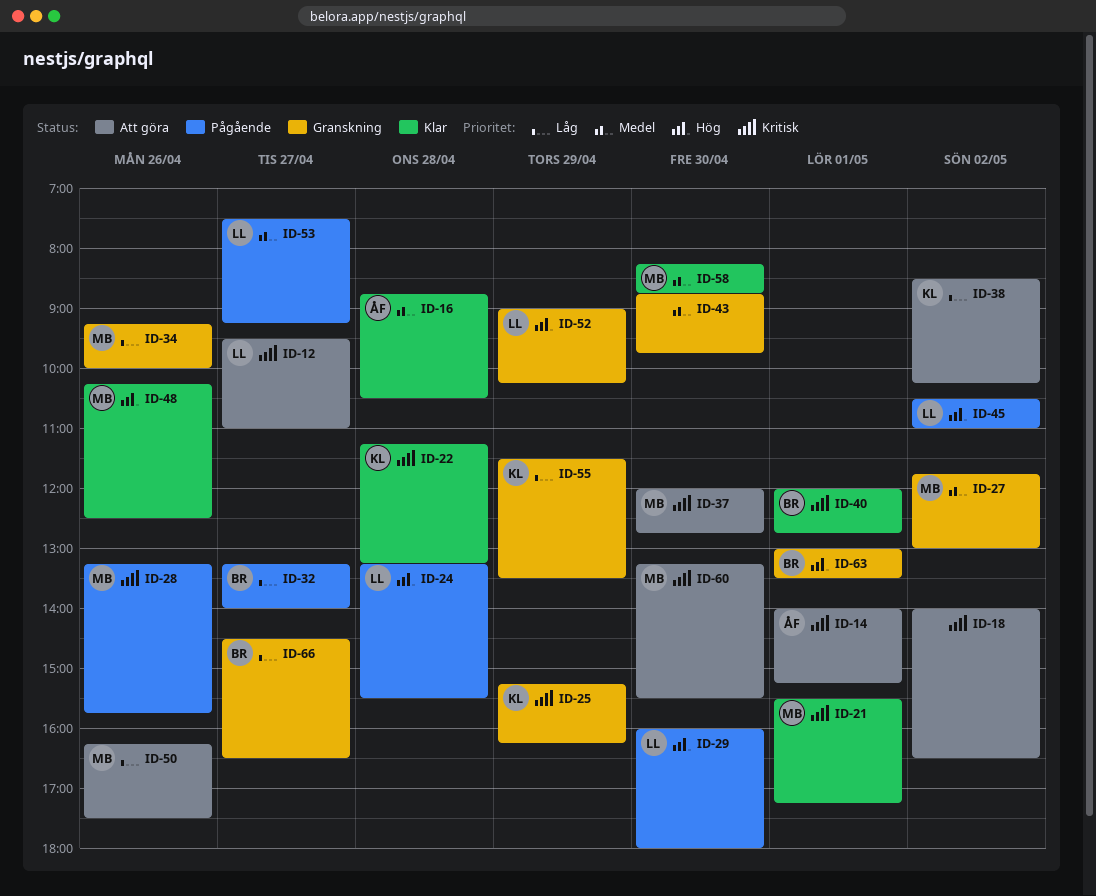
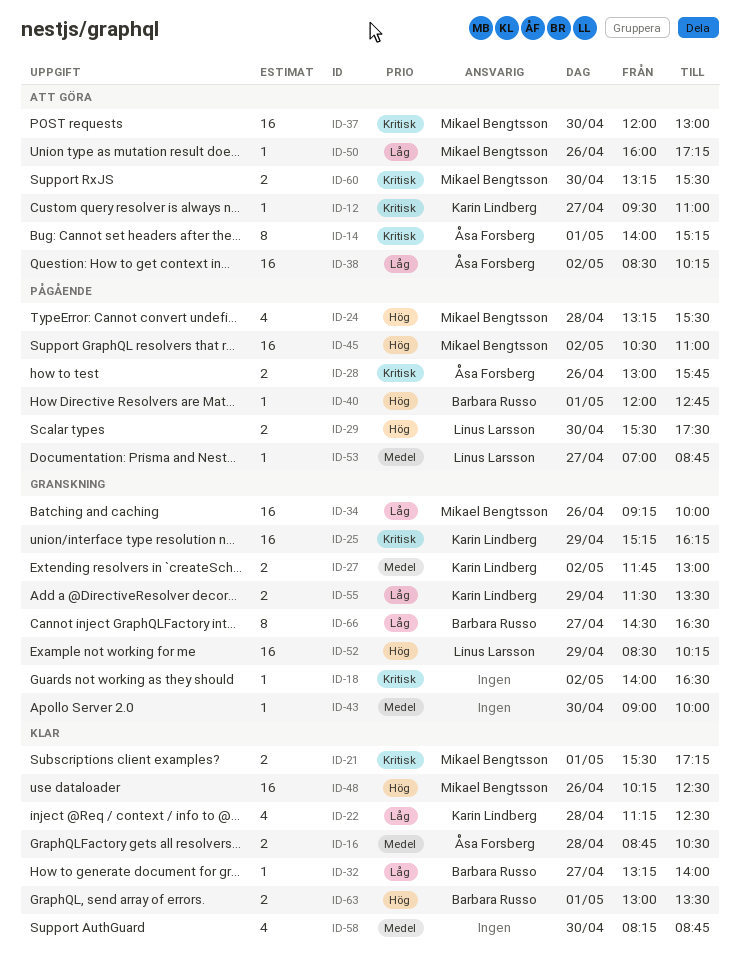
ID-12, owner: Linus Larsson -> Karin Lindberg
ID-18, status: Att göra -> Granskning
ID-22, priority: Kritisk -> Låg
ID-22, ends: 13:15 -> 12:30
ID-24, owner: Linus Larsson -> Mikael Bengtsson
ID-27, owner: Mikael Bengtsson -> Karin Lindberg
ID-28, owner: Mikael Bengtsson -> Åsa Forsberg
ID-28, begins: 13:15 -> 13:00
ID-29, begins: 16:00 -> 15:30
ID-29, ends: 18:00 -> 17:30
ID-32, status: Pågående -> Klar
ID-37, ends: 12:45 -> 13:00
ID-38, owner: Karin Lindberg -> Åsa Forsberg
ID-40, status: Klar -> Pågående
ID-40, priority: Kritisk -> Hög
ID-43, begins: 08:45 -> 09:00
ID-43, ends: 09:45 -> 10:00
ID-45, owner: Linus Larsson -> Mikael Bengtsson
ID-50, begins: 16:15 -> 16:00
ID-50, ends: 17:30 -> 17:15
ID-52, begins: 09:00 -> 08:30
ID-53, begins: 07:30 -> 07:00
ID-53, ends: 09:15 -> 08:45
ID-58, owner: Mikael Bengtsson -> none
ID-63, status: Granskning -> Klar

